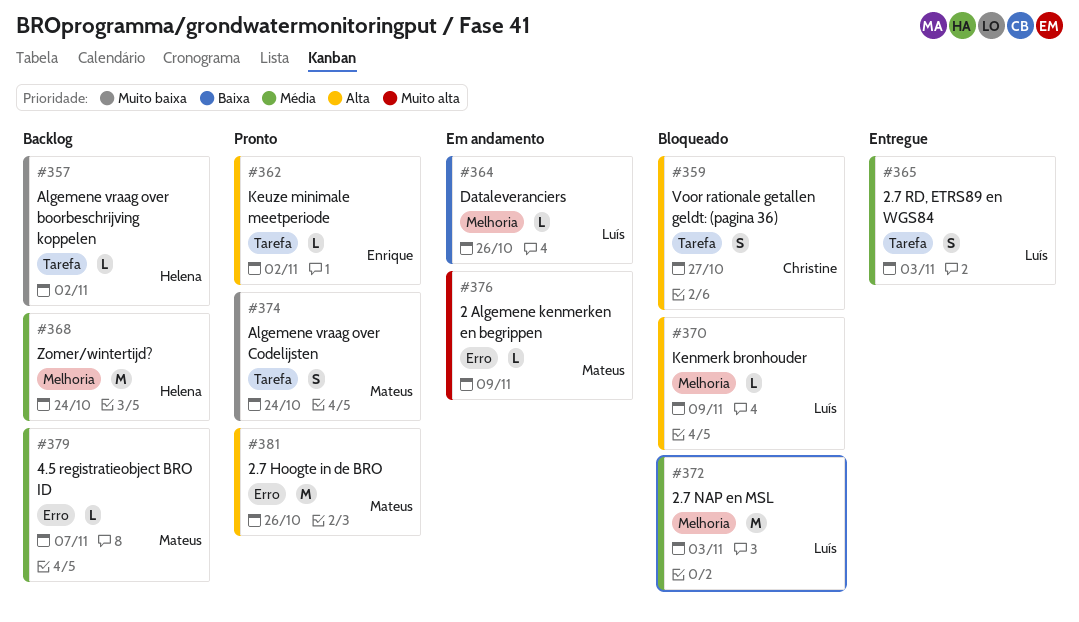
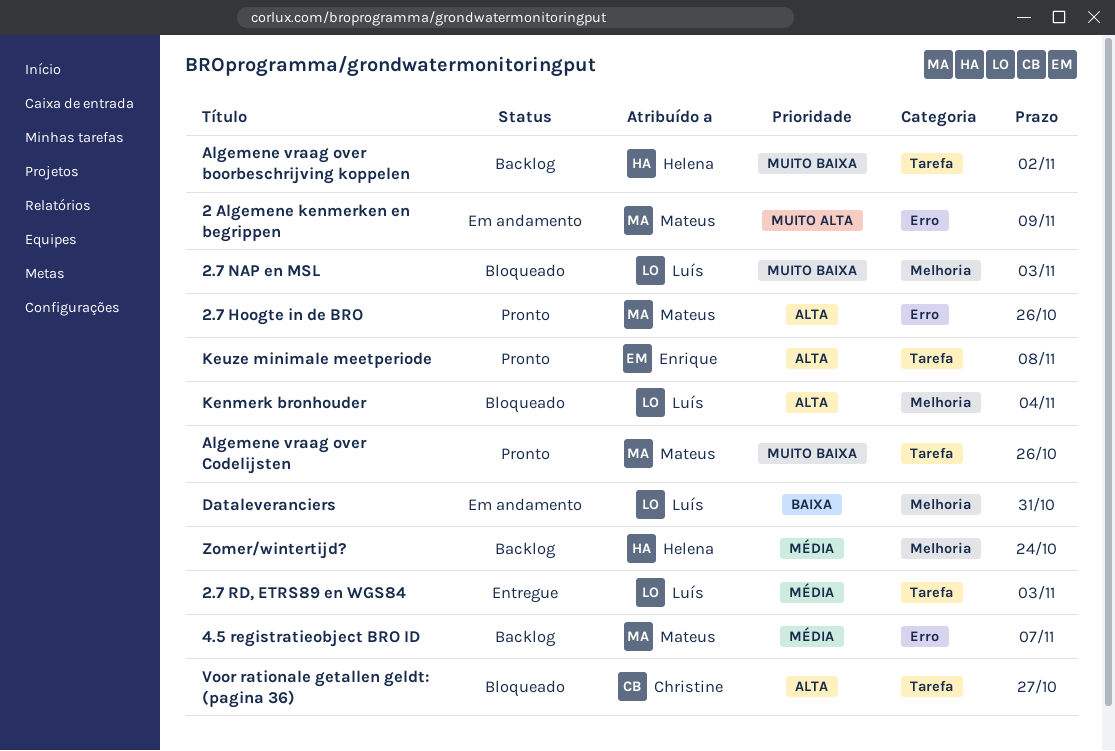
2.7 NAP en MSL, priority: Média -> Muito baixa
Algemene vraag over Codelijsten, due: Oct 24 -> Oct 26
Dataleveranciers, due: Oct 26 -> Oct 31
Kenmerk bronhouder, due: Nov 9 -> Nov 4
Keuze minimale meetperiode, due: Nov 2 -> Nov 8

